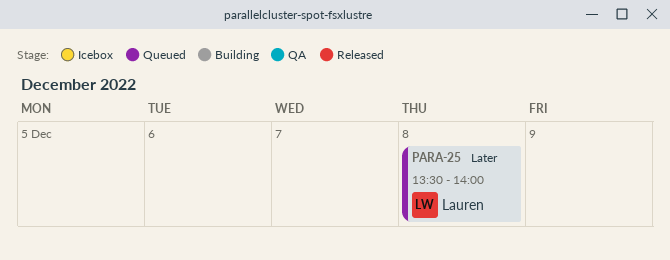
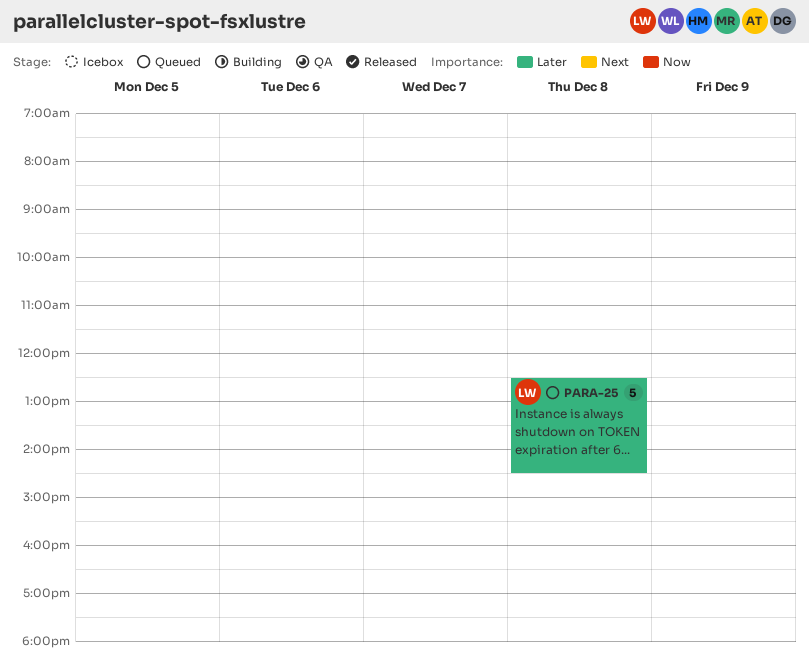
PARA-25, begins: 13:30 -> 12:30
PARA-25, ends: 14:00 -> 14:30

